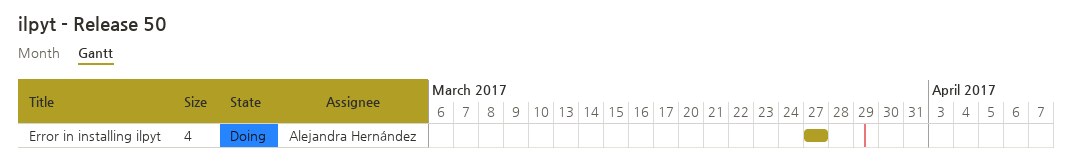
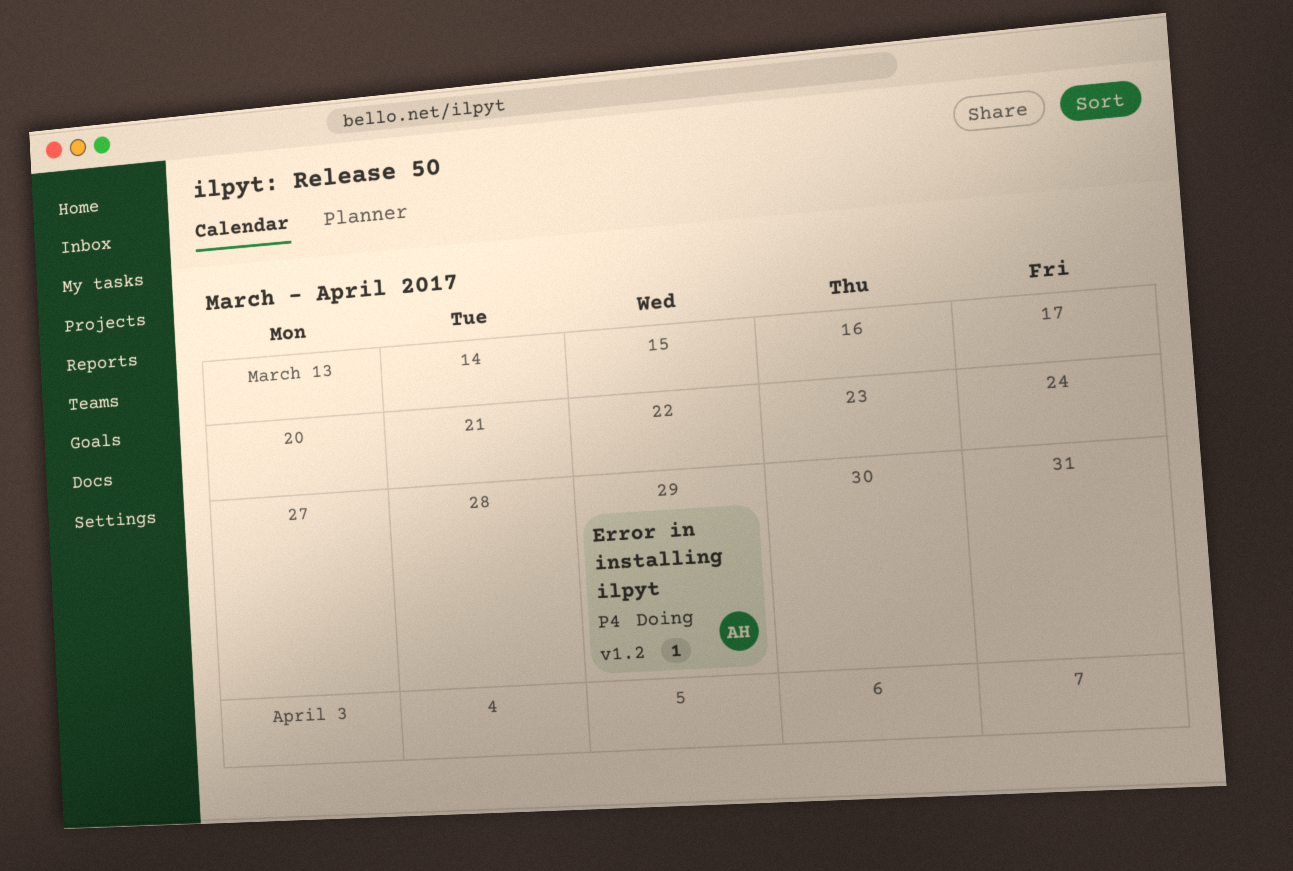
Error in installing ilpyt, estimate: 4 -> 1
Error in installing ilpyt, due: Mar 27 -> Mar 29

